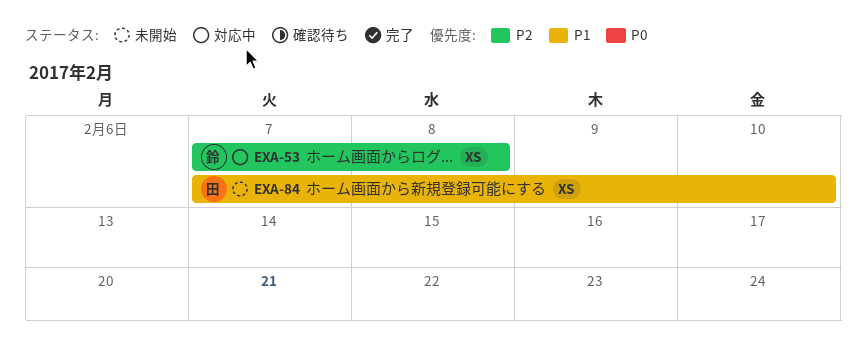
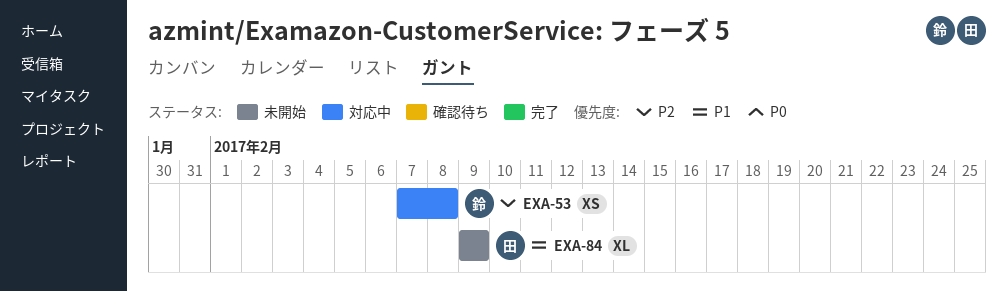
EXA-84, estimate: XS -> XL
EXA-84, start: Feb 7 -> Feb 9
EXA-84, due: Feb 10 -> Feb 9

